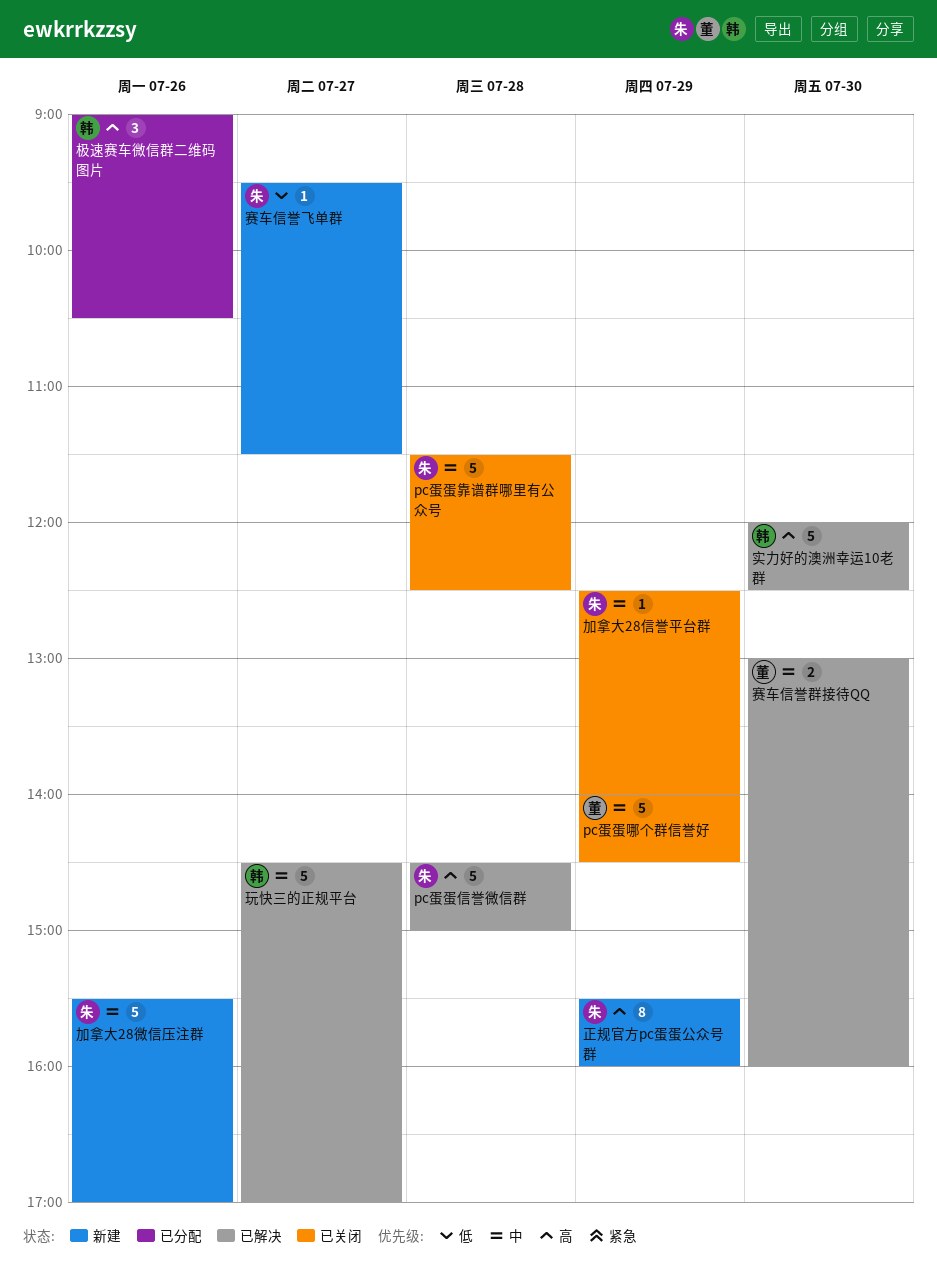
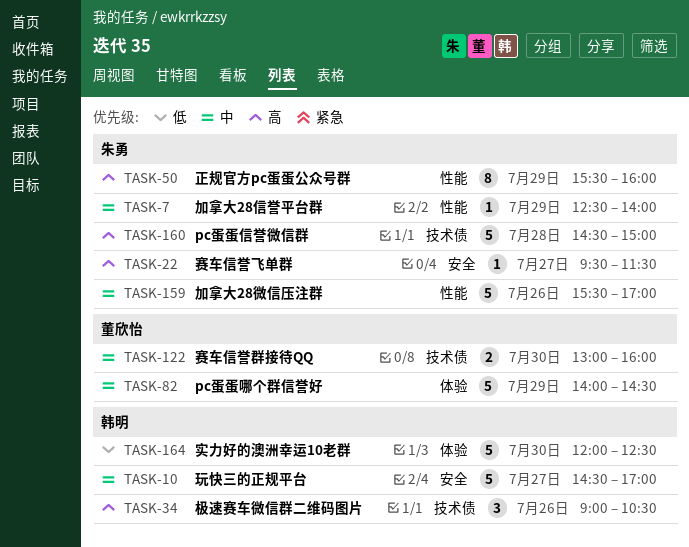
pc蛋蛋靠谱群哪里有公众号: present -> none
实力好的澳洲幸运10老群, priority: 高 -> 低
赛车信誉飞单群, priority: 低 -> 高

